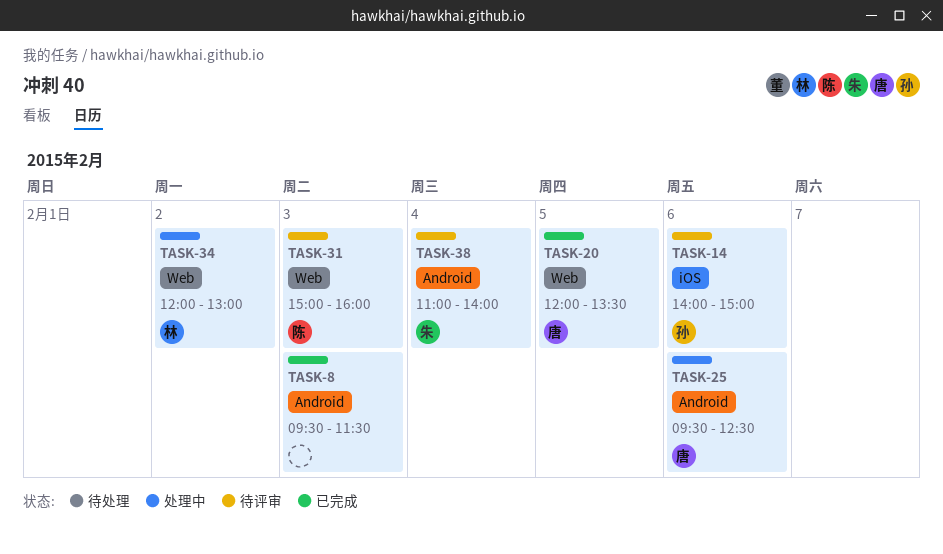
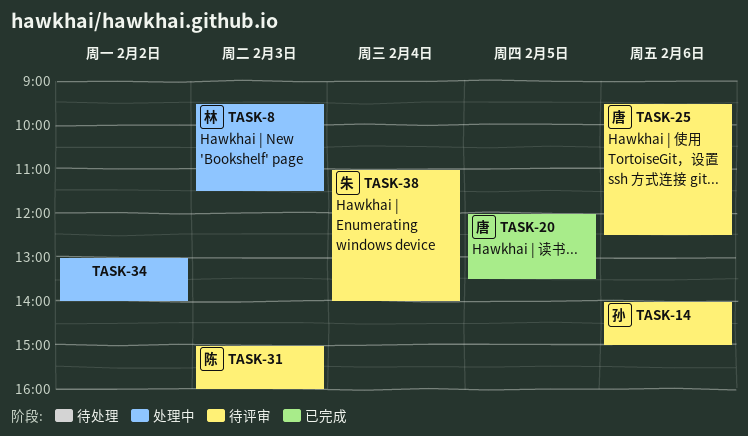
TASK-8, status: 已完成 -> 处理中
TASK-8, owner: none -> 林
TASK-25, status: 处理中 -> 待评审
TASK-34, owner: 林 -> none
TASK-34, begins: 12:00 -> 13:00
TASK-34, ends: 13:00 -> 14:00

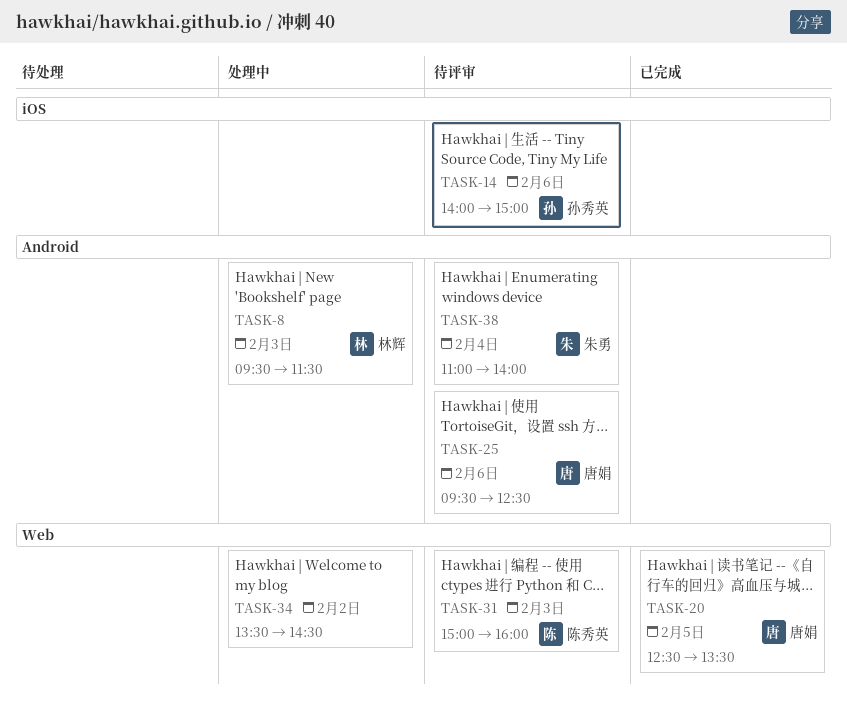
TASK-20, begins: 12:00 -> 12:30
TASK-34, begins: 13:00 -> 13:30
TASK-34, ends: 14:00 -> 14:30

